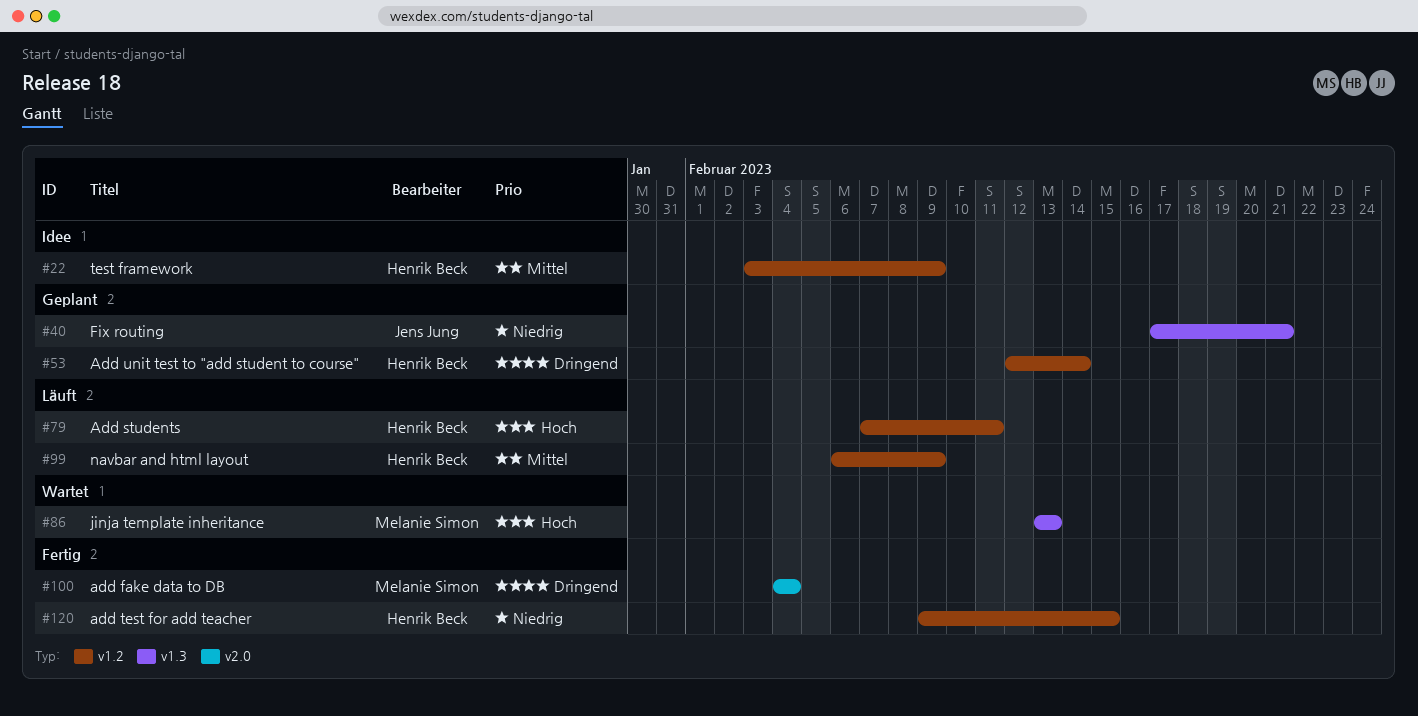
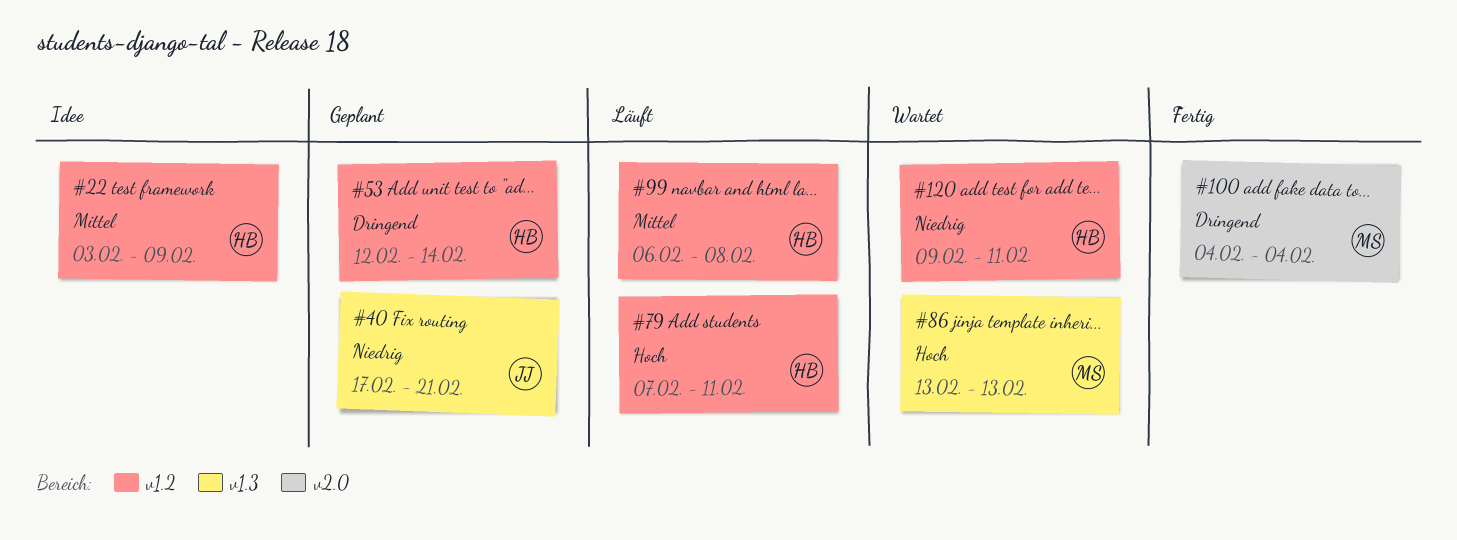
#99, due: Feb 9 -> Feb 8
#120, status: Fertig -> Wartet
#120, due: Feb 15 -> Feb 11

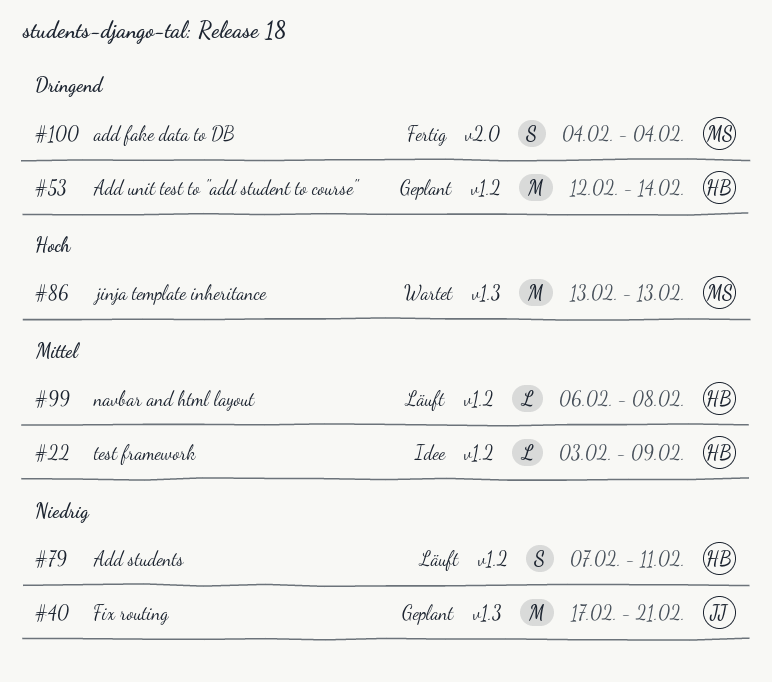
#79, priority: Hoch -> Niedrig
#120: present -> none

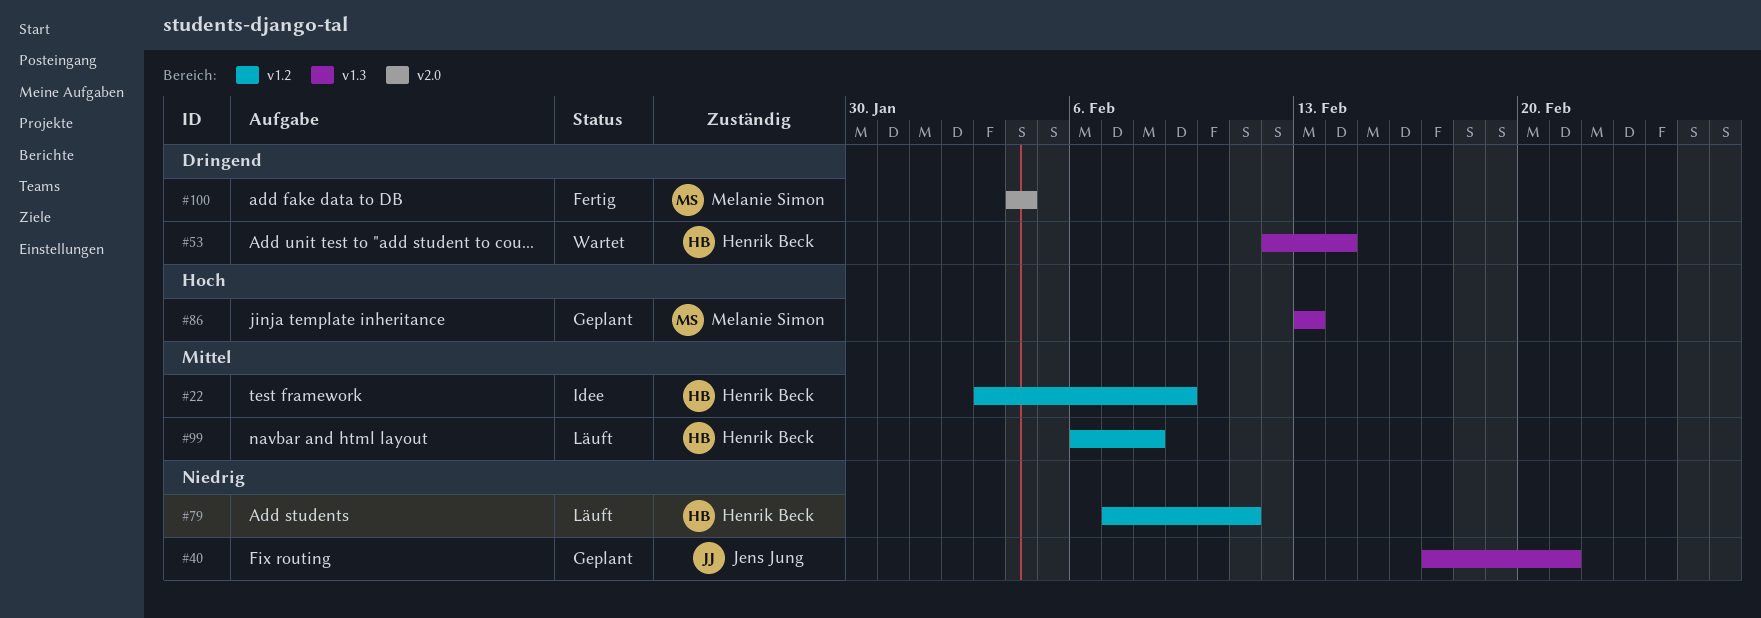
#53, status: Geplant -> Wartet
#53, label: v1.2 -> v1.3
#86, status: Wartet -> Geplant

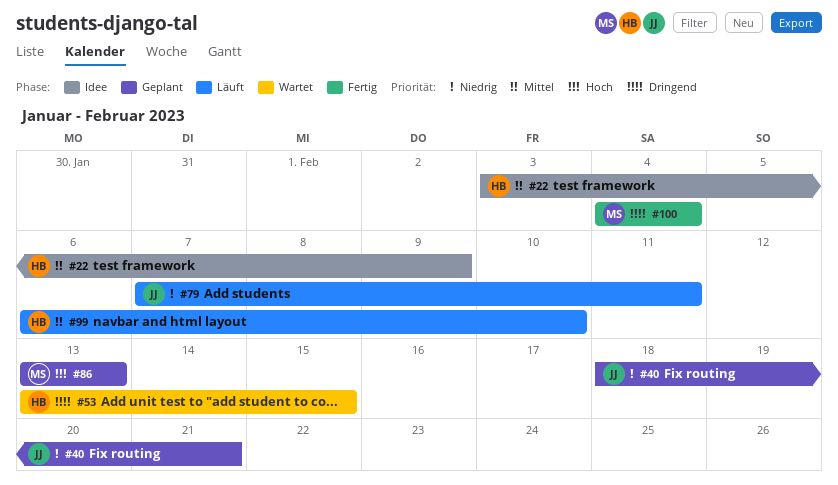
#40, start: Feb 17 -> Feb 18
#53, start: Feb 12 -> Feb 13
#53, due: Feb 14 -> Feb 15
#79, owner: Henrik Beck -> Jens Jung
#99, due: Feb 8 -> Feb 10

